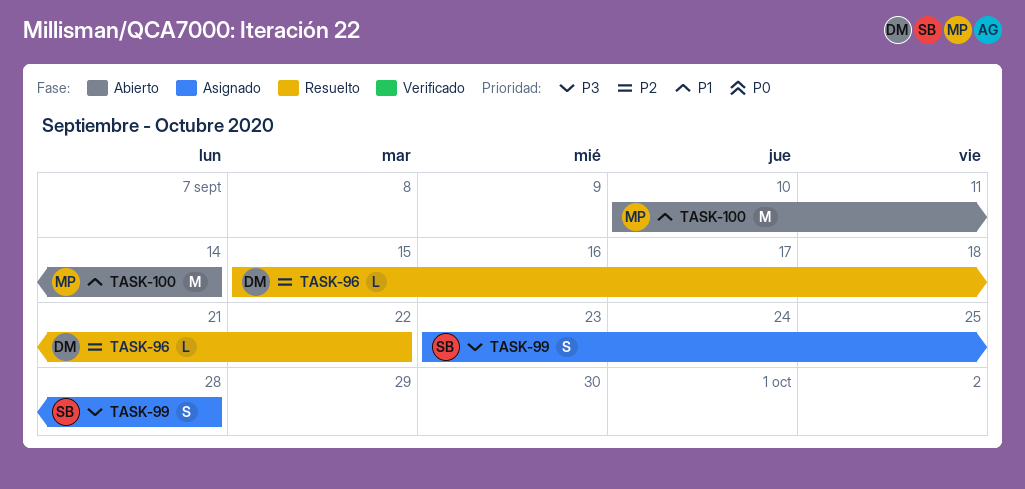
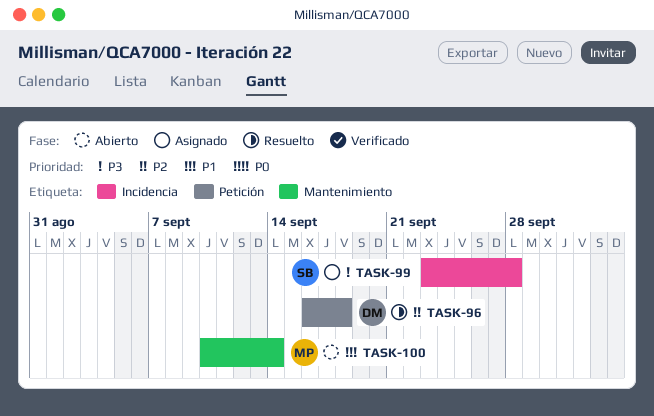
TASK-96, start: Sep 15 -> Sep 16
TASK-96, due: Sep 22 -> Sep 18

